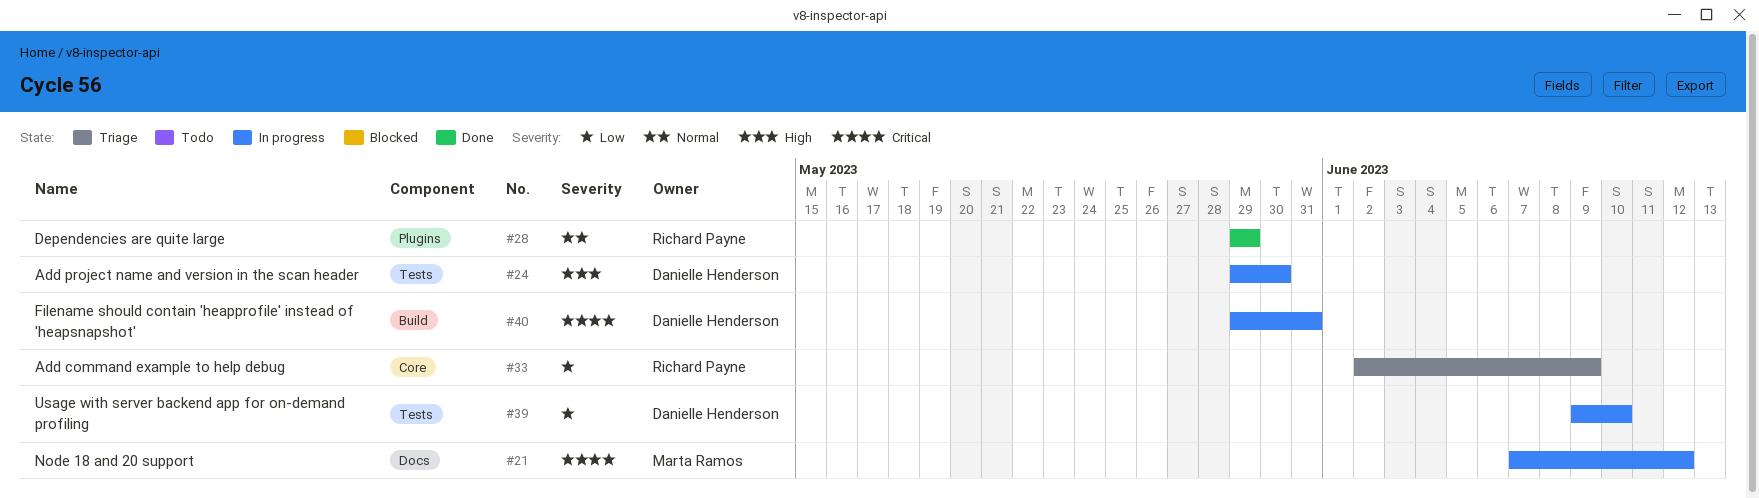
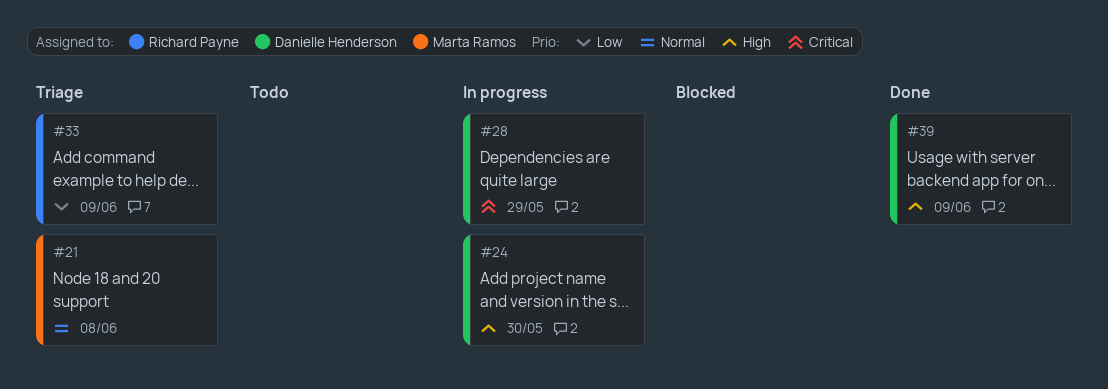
#21, status: In progress -> Triage
#21, priority: Critical -> Normal
#21, due: Jun 12 -> Jun 8
#28, status: Done -> In progress
#28, owner: Richard Payne -> Danielle Henderson
#28, priority: Normal -> Critical
#39, status: In progress -> Done
#39, priority: Low -> High
#39, due: Jun 10 -> Jun 9
#40: present -> none

